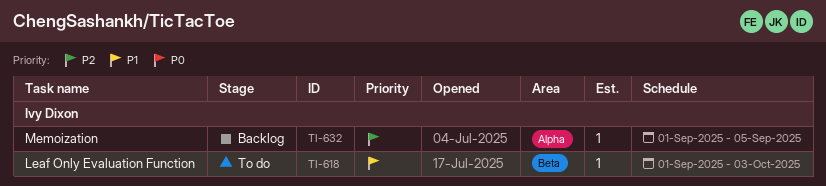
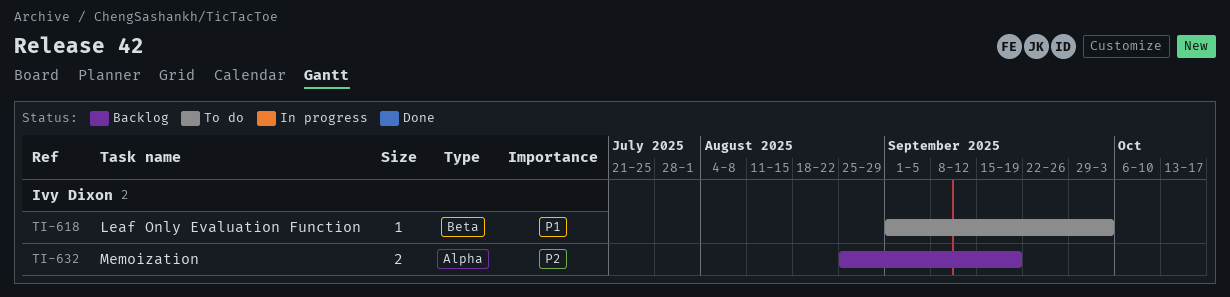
TI-632, estimate: 1 -> 2
TI-632, start: Sep 1 -> Aug 25
TI-632, due: Sep 5 -> Sep 19

